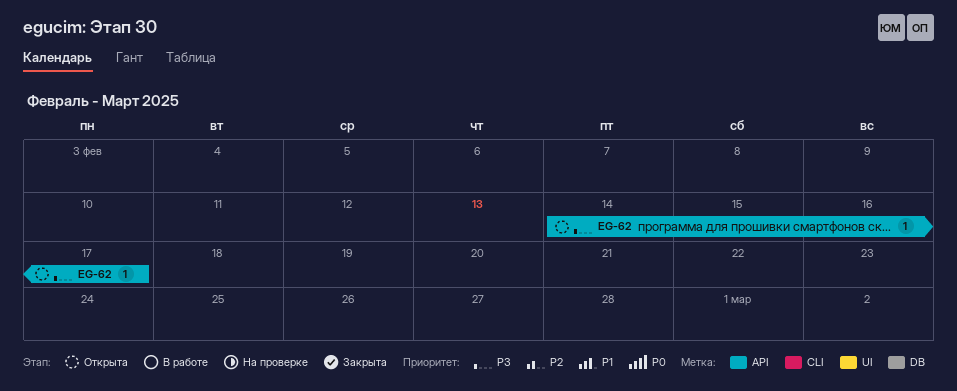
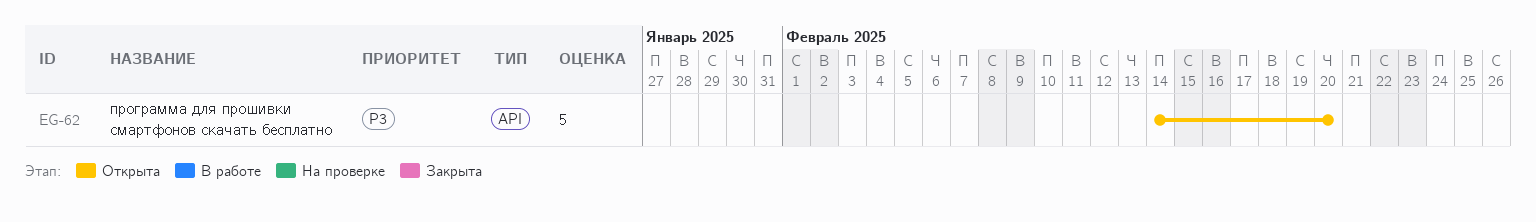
EG-62, estimate: 1 -> 5
EG-62, due: Feb 17 -> Feb 20

